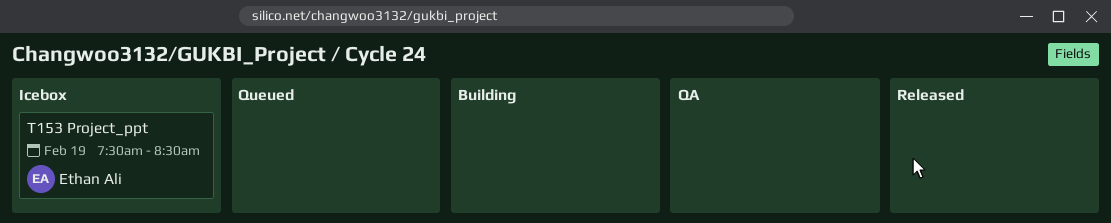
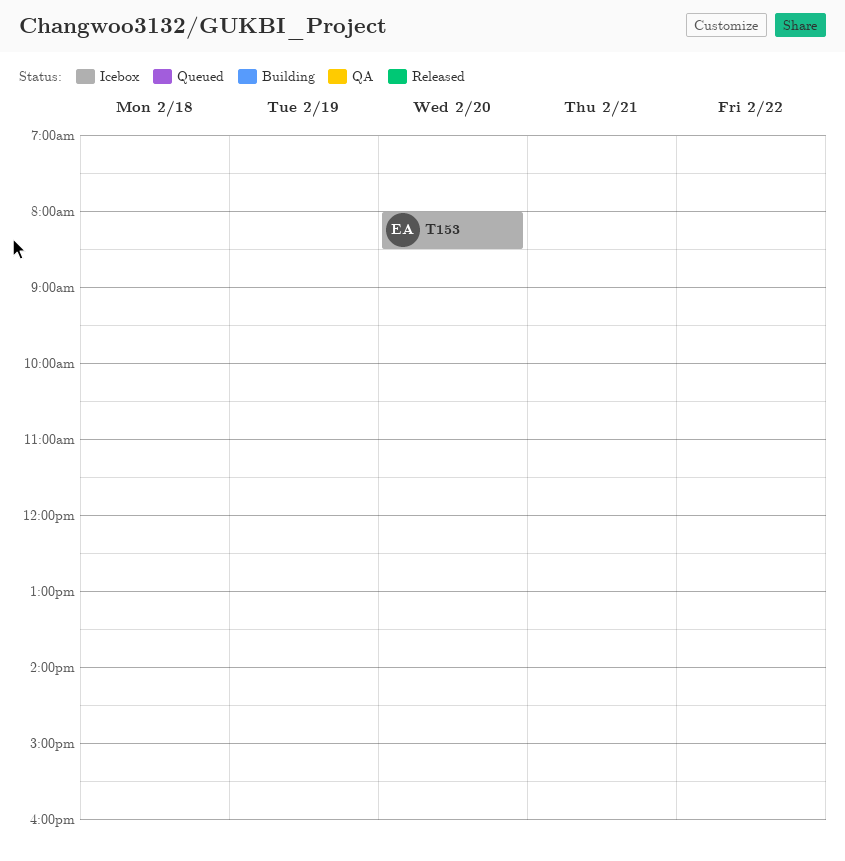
T153, day: Feb 19 -> Feb 20
T153, begins: 07:30 -> 08:00

